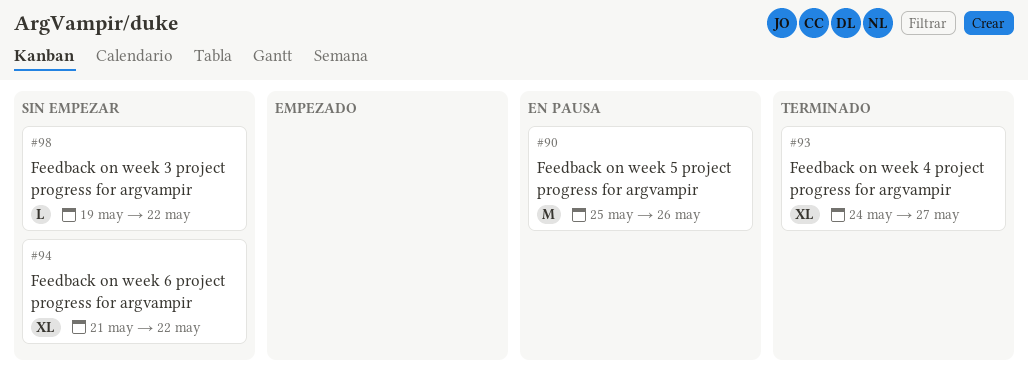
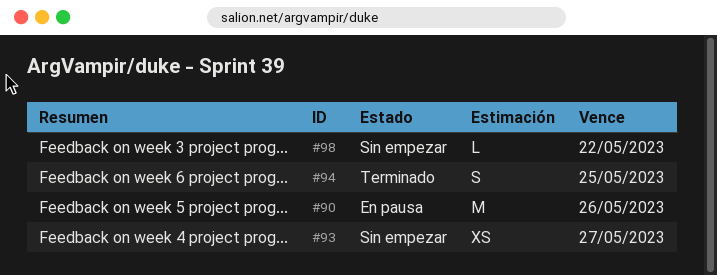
#93, status: Terminado -> Sin empezar
#93, estimate: XL -> XS
#94, status: Sin empezar -> Terminado
#94, estimate: XL -> S
#94, due: May 22 -> May 25

